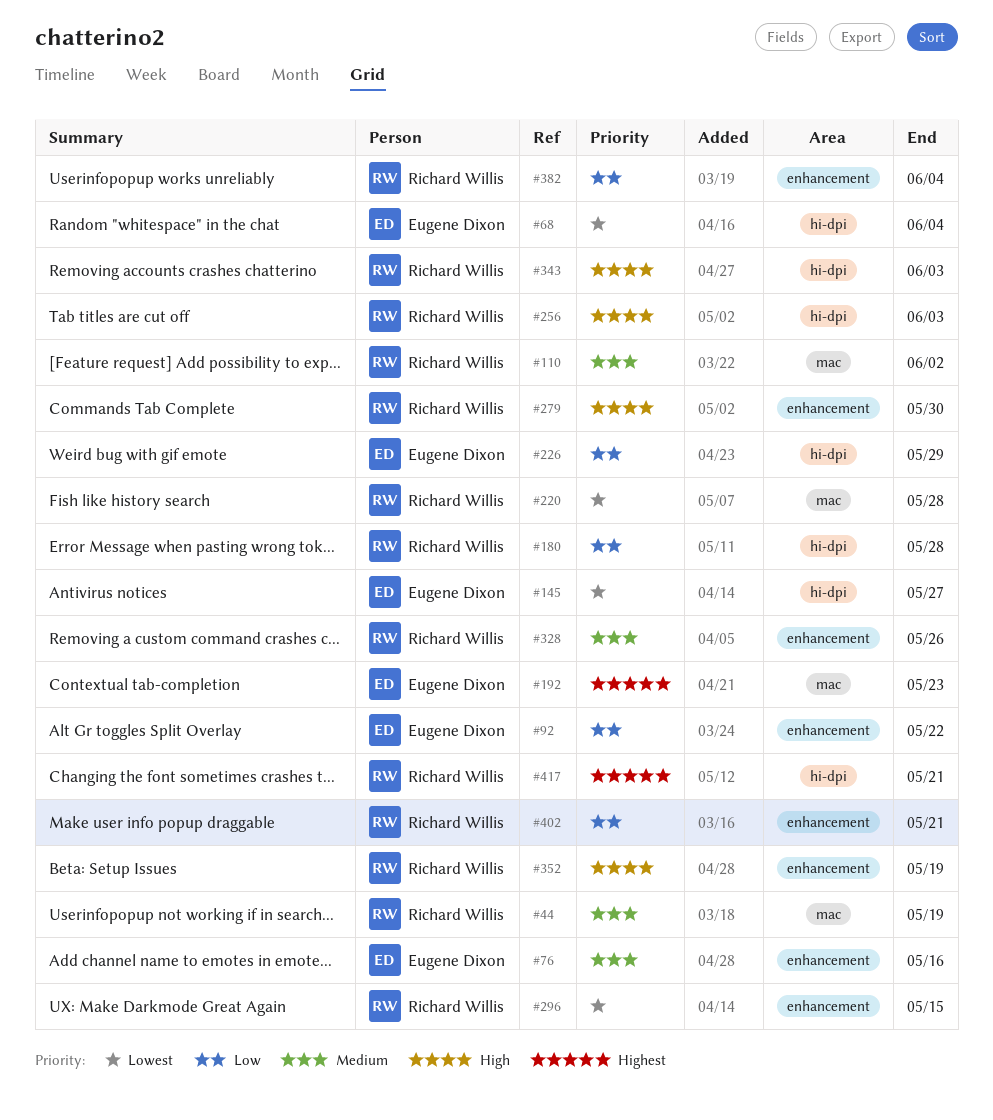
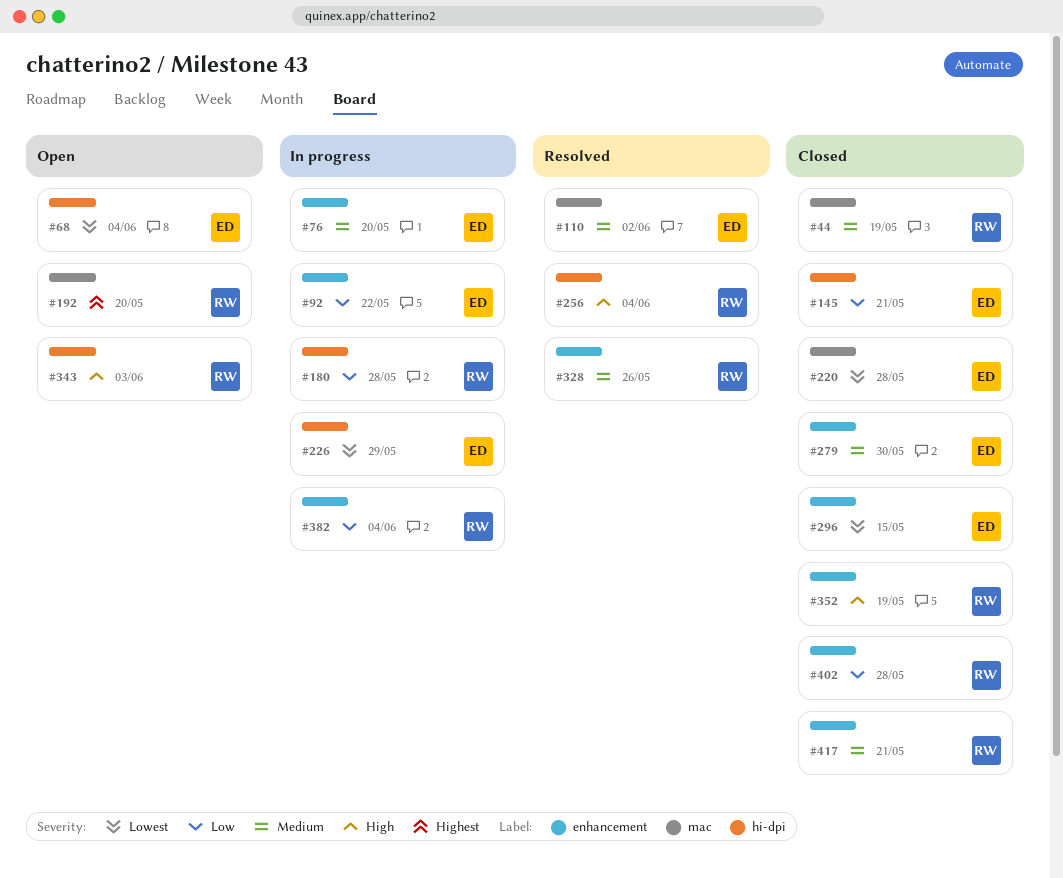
#76, due: May 16 -> May 20
#110, owner: Richard Willis -> Eugene Dixon
#145, priority: Lowest -> Low
#145, due: May 27 -> May 21
#192, owner: Eugene Dixon -> Richard Willis
#192, due: May 23 -> May 20
#220, owner: Richard Willis -> Eugene Dixon
#226, priority: Low -> Lowest
#256, due: Jun 3 -> Jun 4
#279, owner: Richard Willis -> Eugene Dixon
#279, priority: High -> Medium
#296, owner: Richard Willis -> Eugene Dixon
#402, due: May 21 -> May 28
#417, priority: Highest -> Medium
#417, label: hi-dpi -> enhancement

